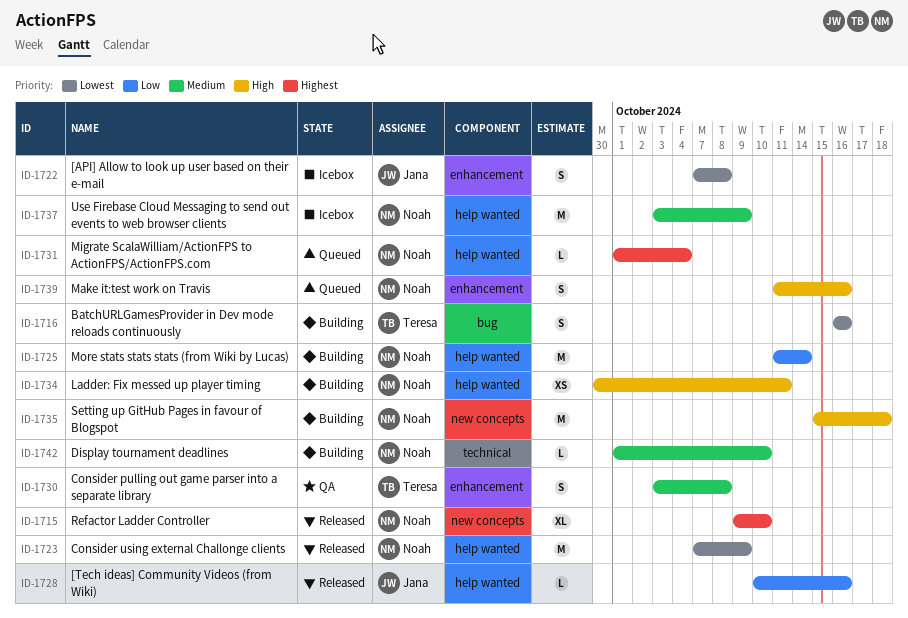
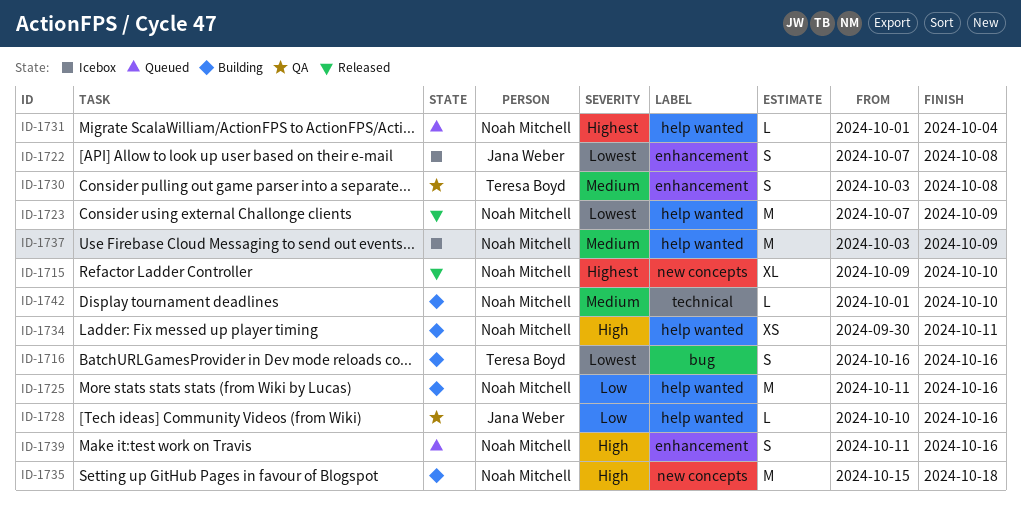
ID-1725, due: Oct 14 -> Oct 16
ID-1728, status: Released -> QA

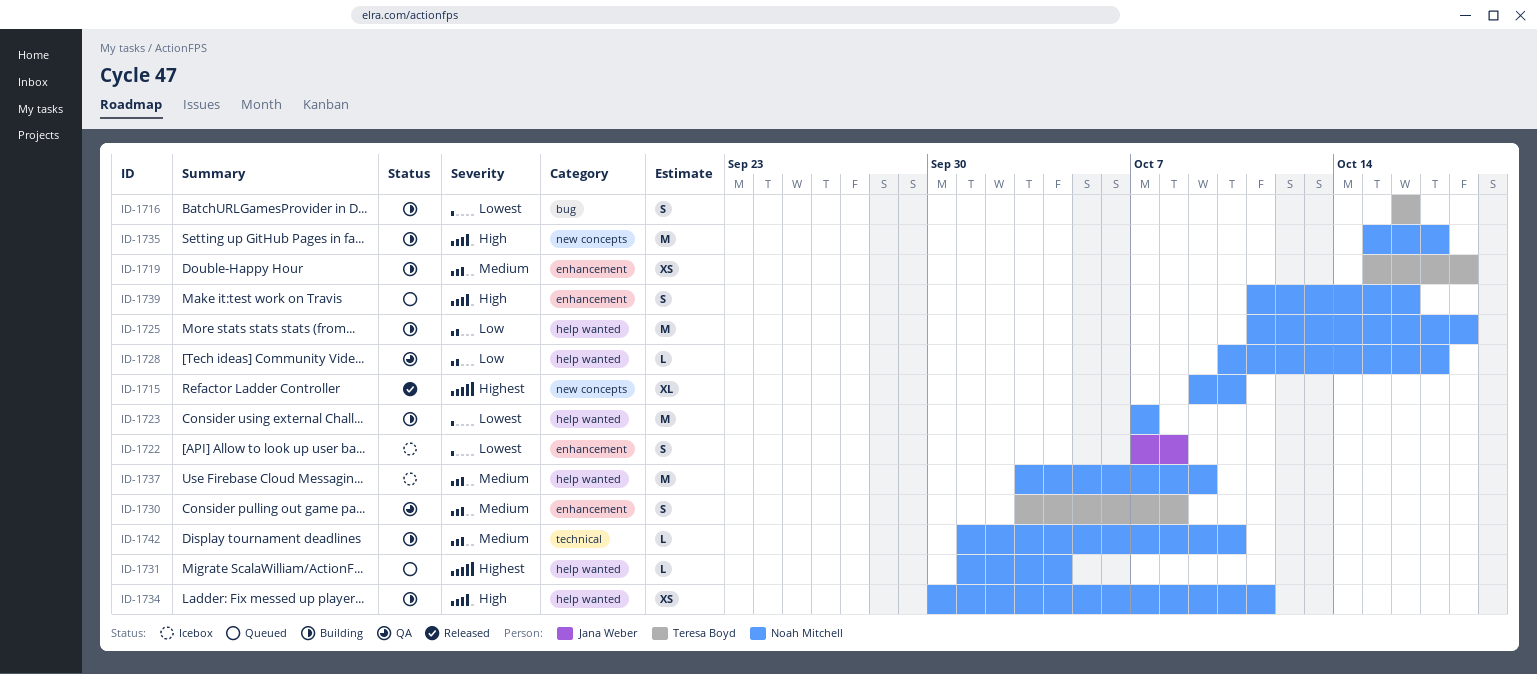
ID-1719: none -> present
ID-1723, status: Released -> Building
ID-1723, due: Oct 9 -> Oct 7
ID-1725, due: Oct 16 -> Oct 18
ID-1728, owner: Jana Weber -> Noah Mitchell
ID-1728, due: Oct 16 -> Oct 17
ID-1735, due: Oct 18 -> Oct 17

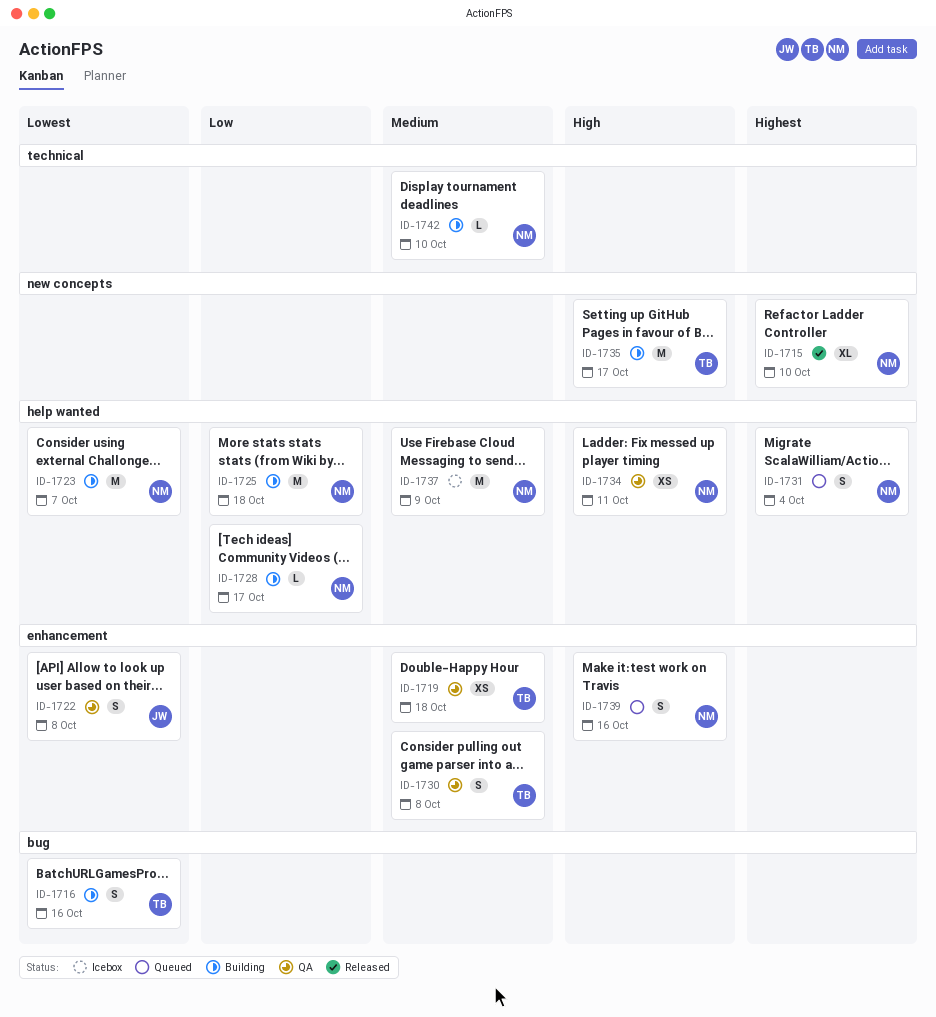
ID-1719, status: Building -> QA
ID-1722, status: Icebox -> QA
ID-1728, status: QA -> Building
ID-1731, estimate: L -> S
ID-1734, status: Building -> QA
ID-1735, owner: Noah Mitchell -> Teresa Boyd

